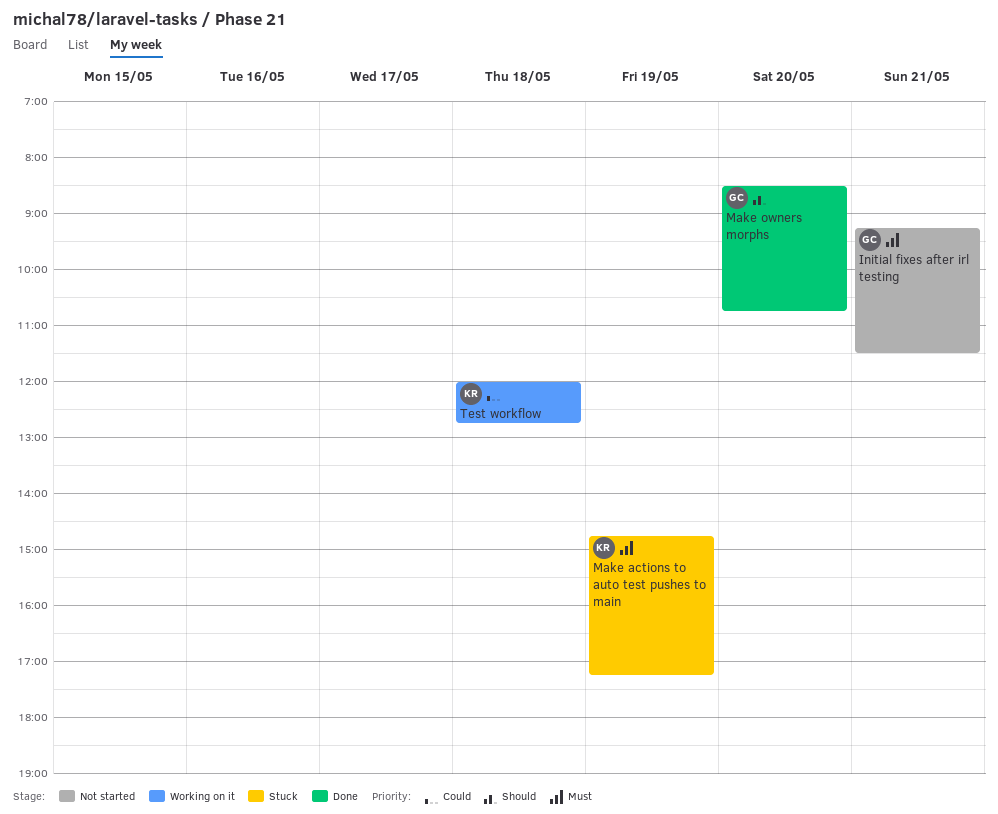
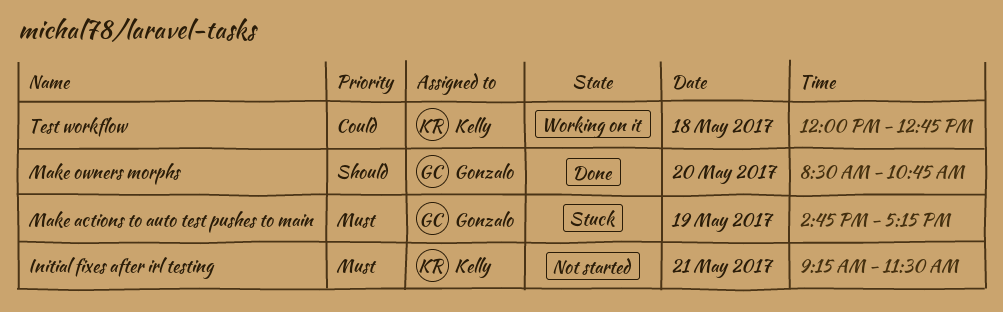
Initial fixes after irl testing, owner: Gonzalo -> Kelly
Make actions to auto test pushes to main, owner: Kelly -> Gonzalo

